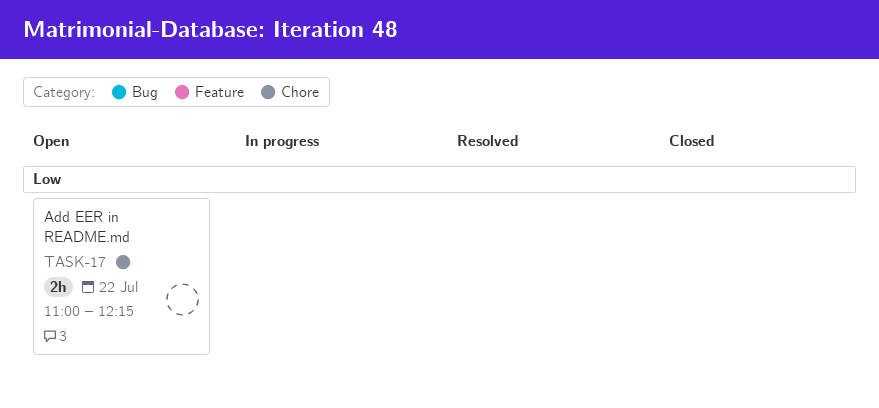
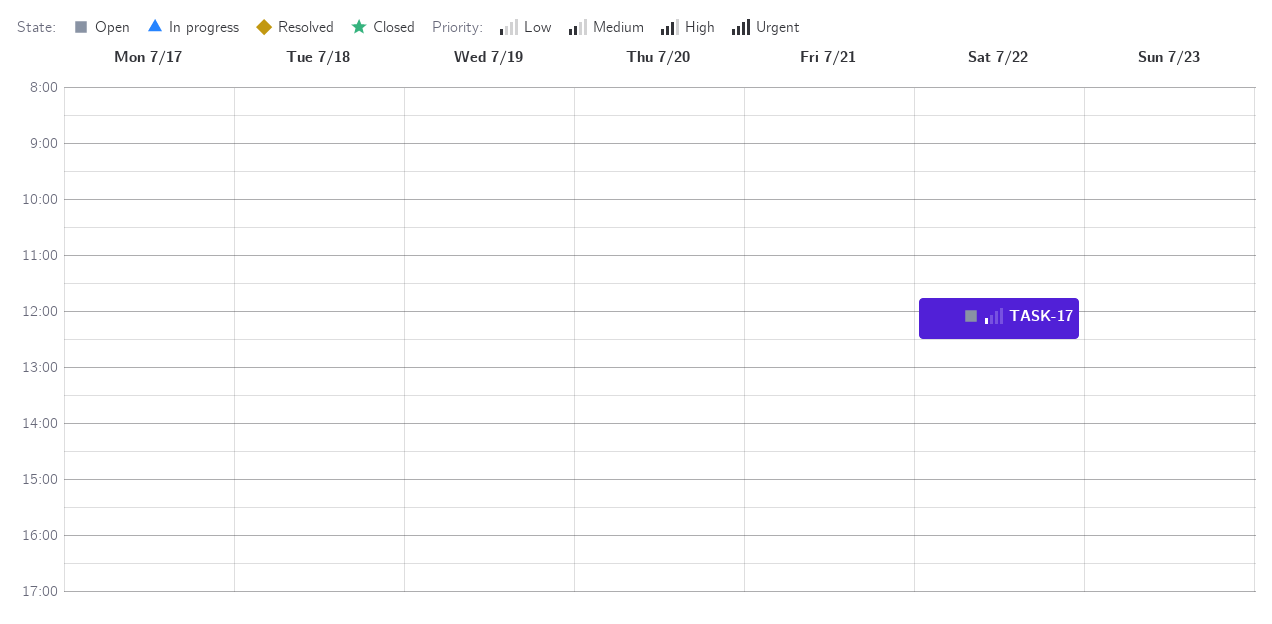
TASK-17, begins: 11:00 -> 11:45
TASK-17, ends: 12:15 -> 12:30

